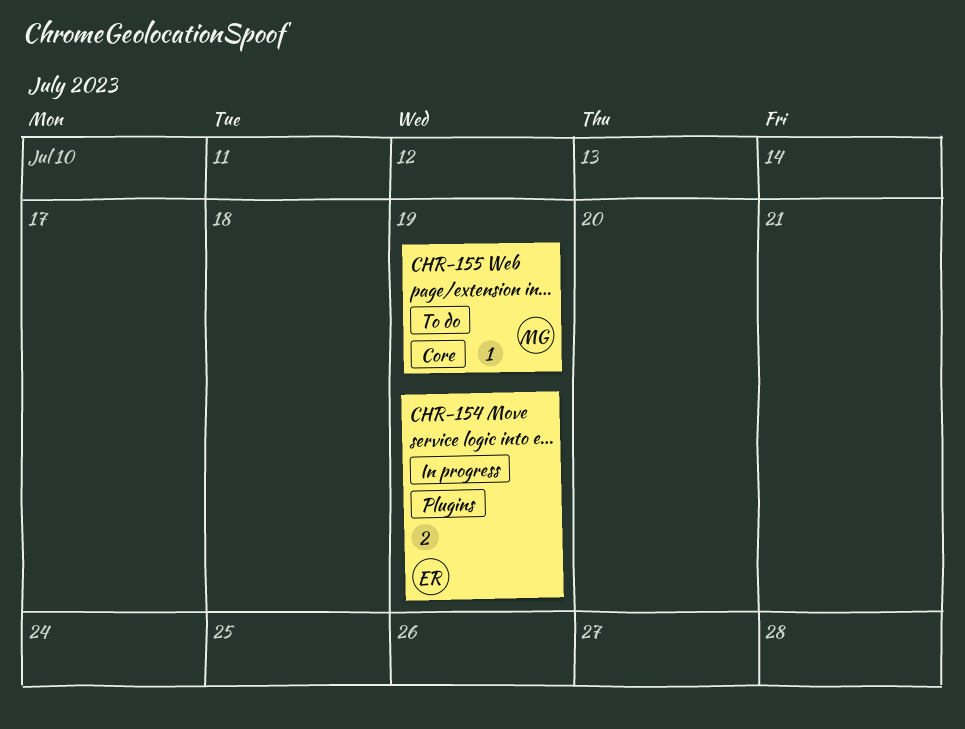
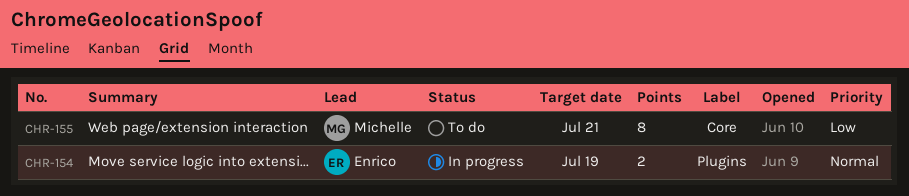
CHR-155, estimate: 1 -> 8
CHR-155, due: Jul 19 -> Jul 21

